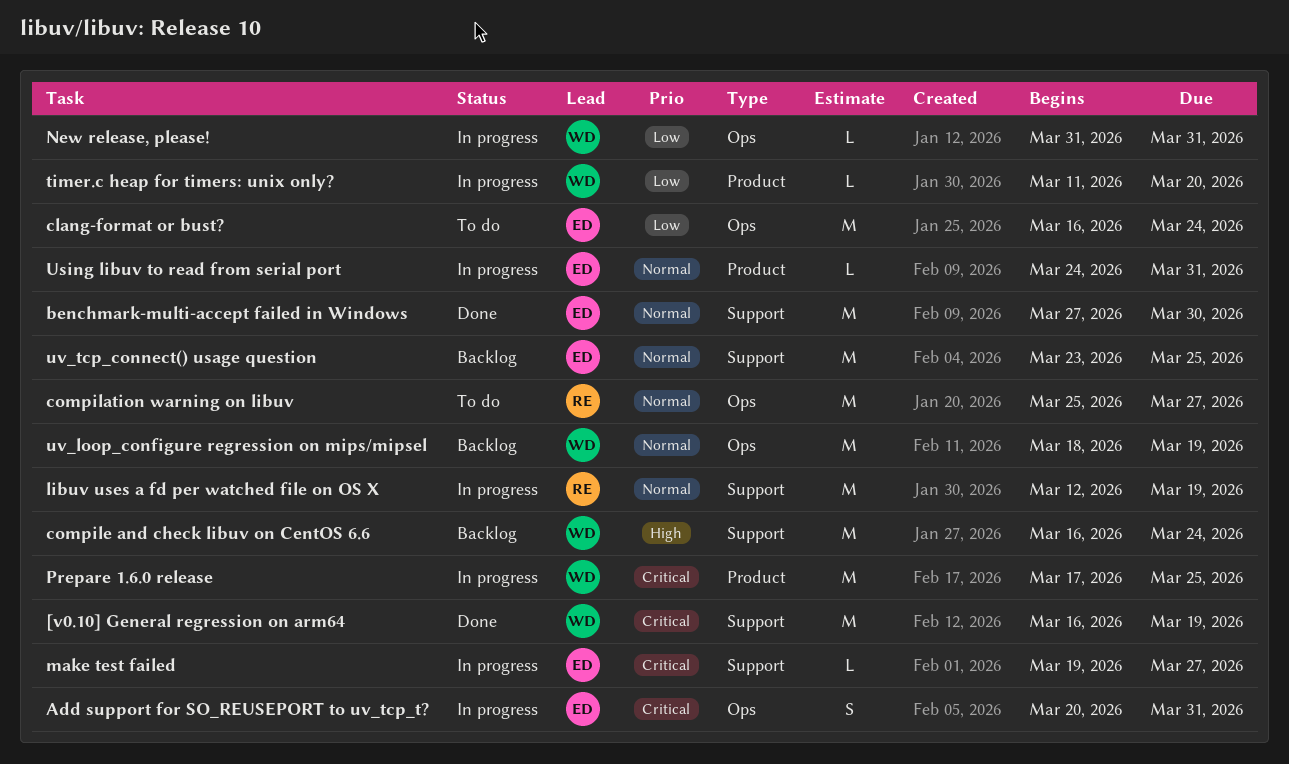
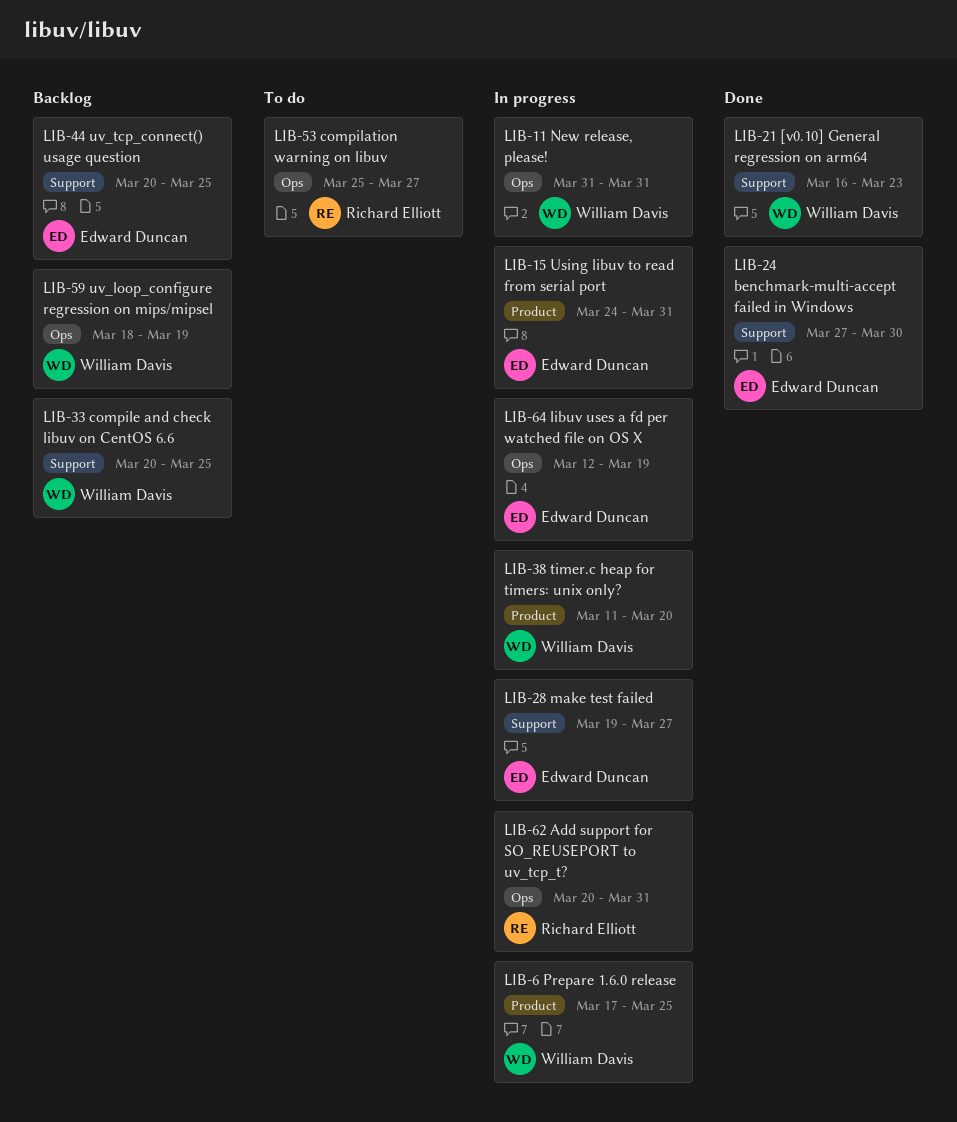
[v0.10] General regression on arm64, due: Mar 19 -> Mar 23
Add support for SO_REUSEPORT to uv_tcp_t?, owner: Edward Duncan -> Richard Elliott
clang-format or bust?: present -> none
compile and check libuv on CentOS 6.6, start: Mar 16 -> Mar 20
compile and check libuv on CentOS 6.6, due: Mar 24 -> Mar 25
libuv uses a fd per watched file on OS X, owner: Richard Elliott -> Edward Duncan
libuv uses a fd per watched file on OS X, label: Support -> Ops
uv_tcp_connect() usage question, start: Mar 23 -> Mar 20

